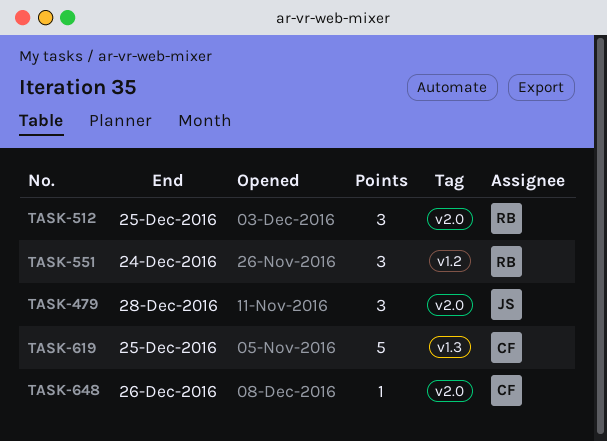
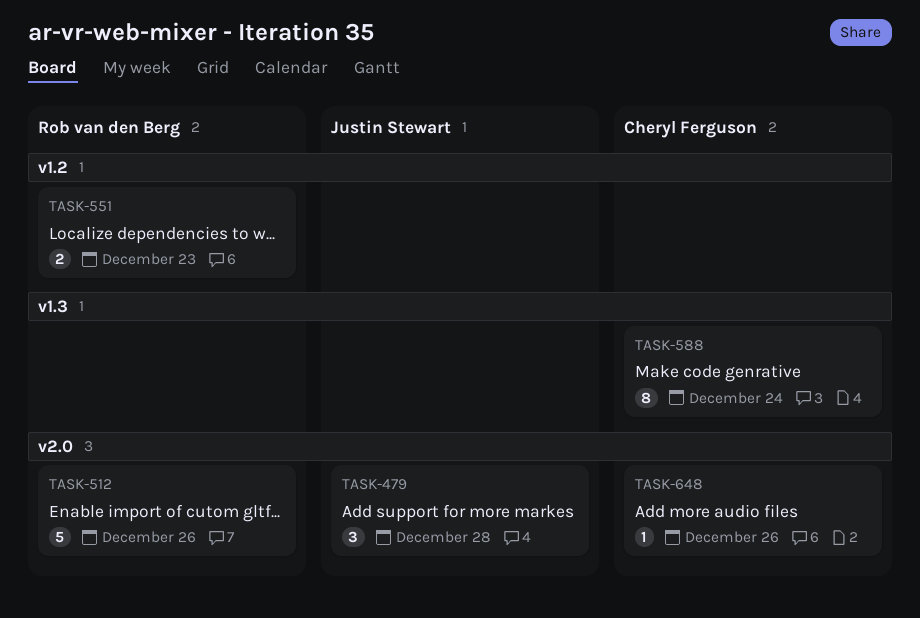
TASK-512, estimate: 3 -> 5
TASK-512, due: Dec 25 -> Dec 26
TASK-551, estimate: 3 -> 2
TASK-551, due: Dec 24 -> Dec 23
TASK-588: none -> present
TASK-619: present -> none

